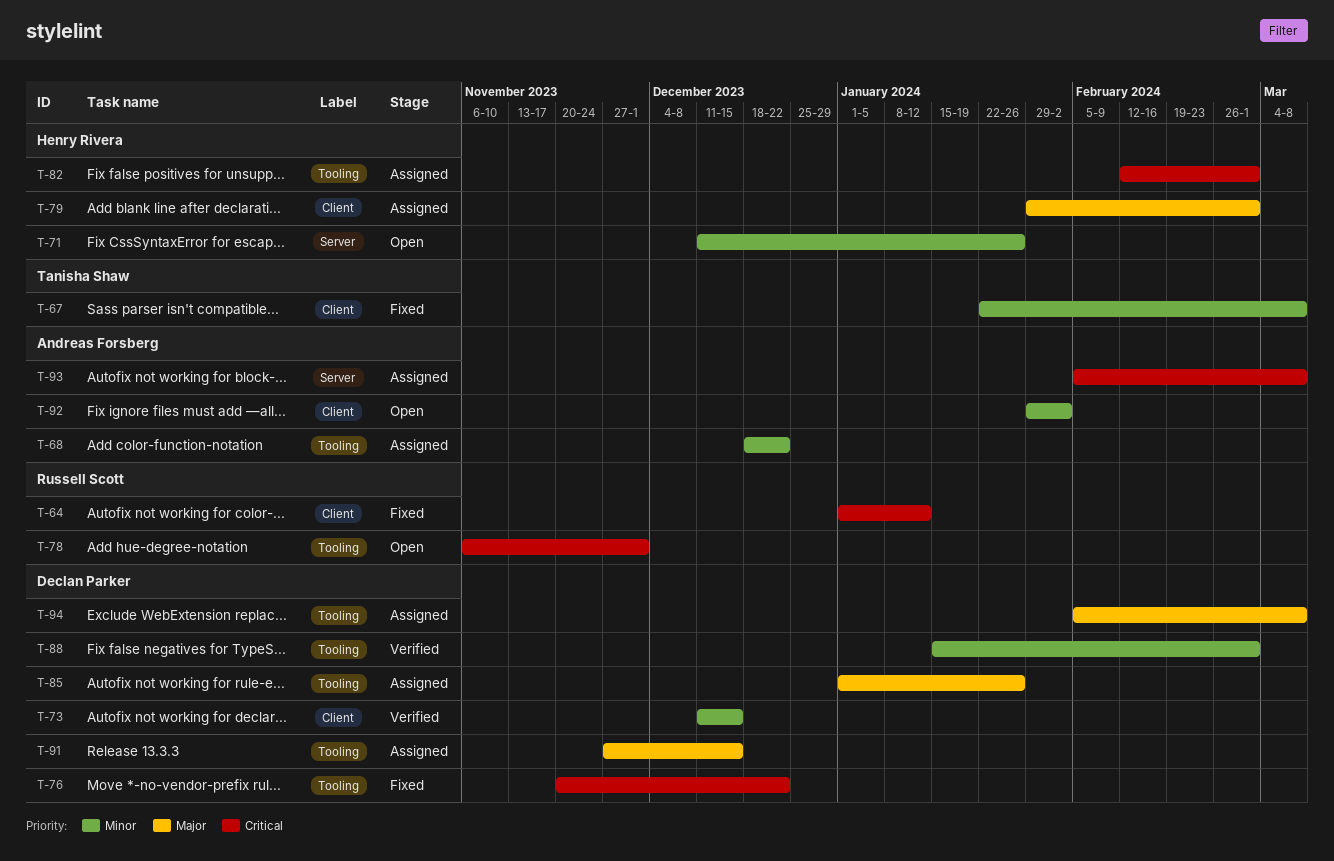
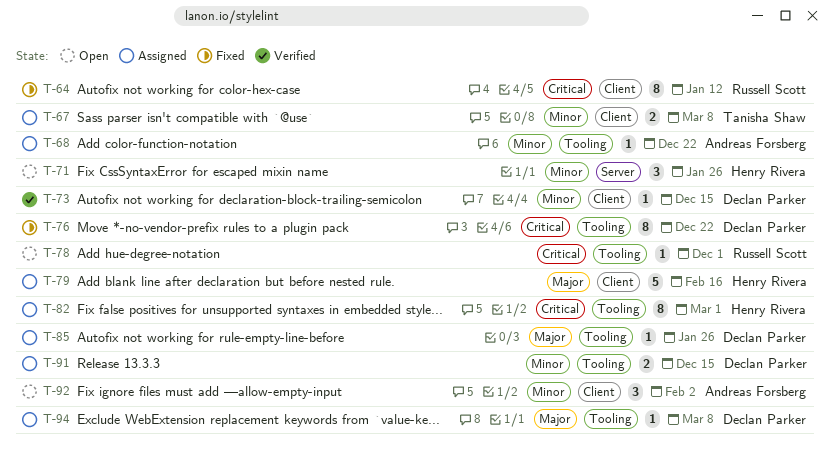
T-67, status: Fixed -> Assigned
T-79, due: Mar 1 -> Feb 16
T-88: present -> none
T-91, priority: Major -> Minor
T-93: present -> none

